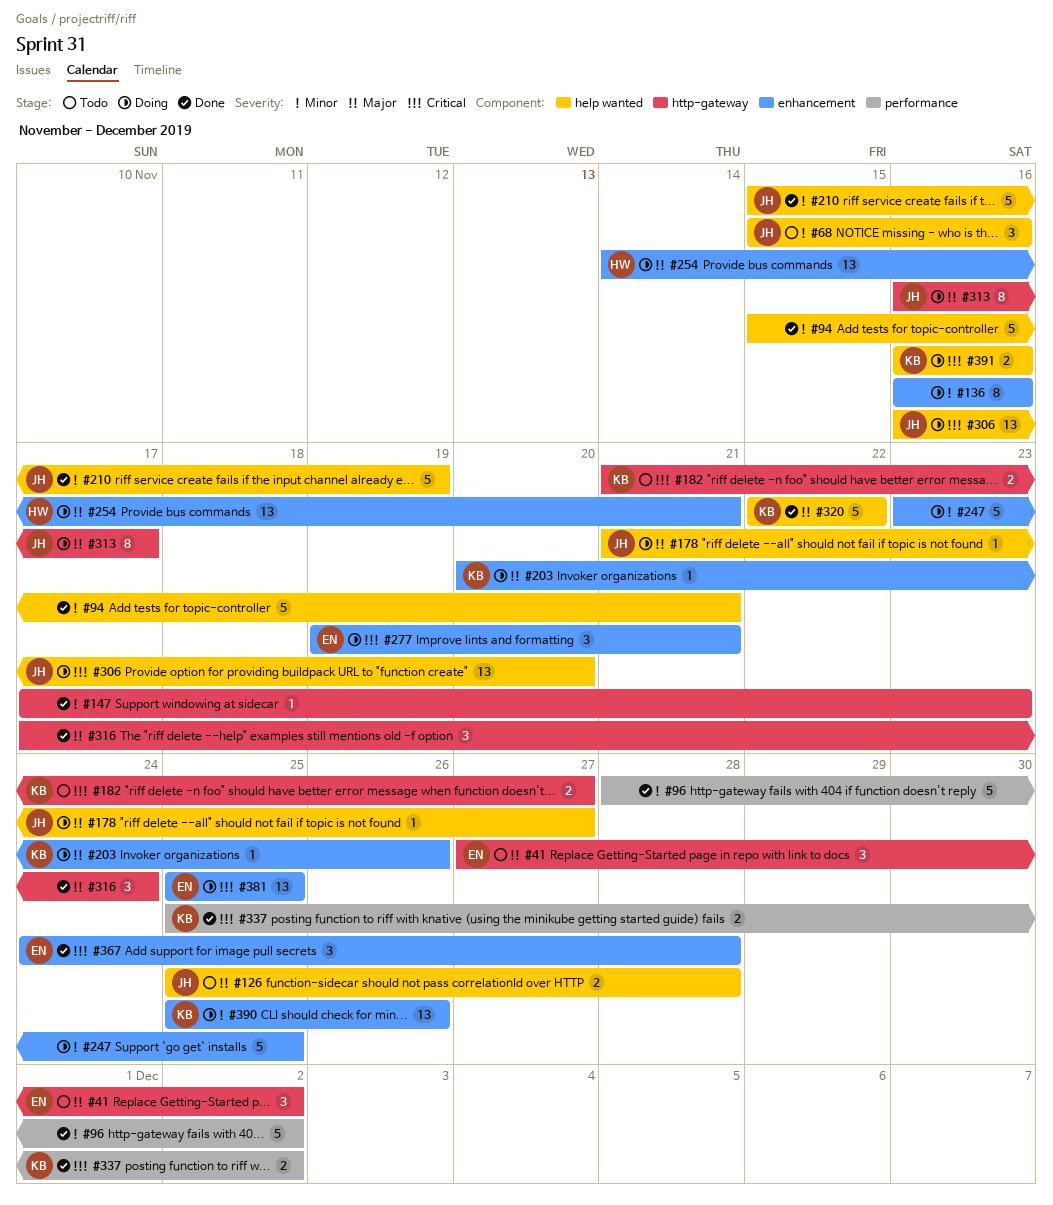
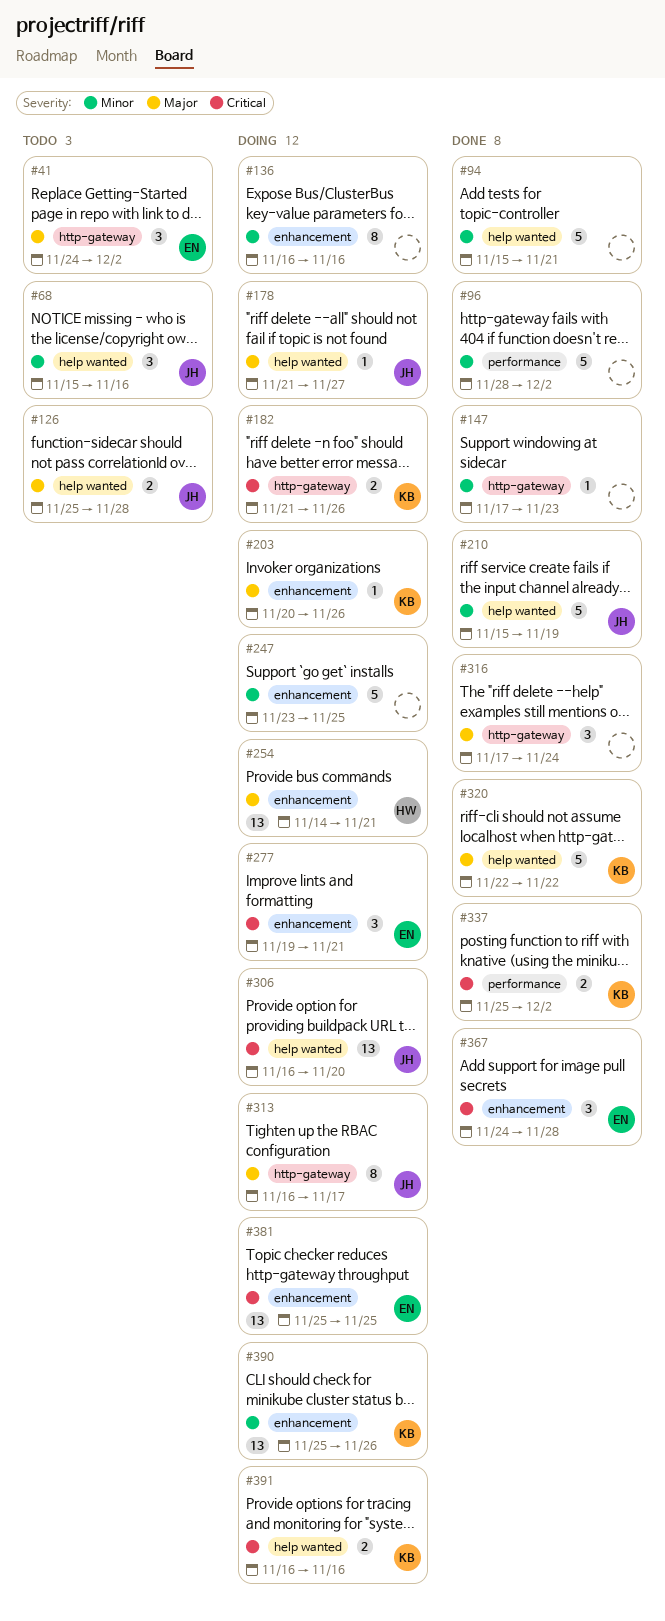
#41, start: Nov 27 -> Nov 24
#182, status: Todo -> Doing
#182, due: Nov 27 -> Nov 26

